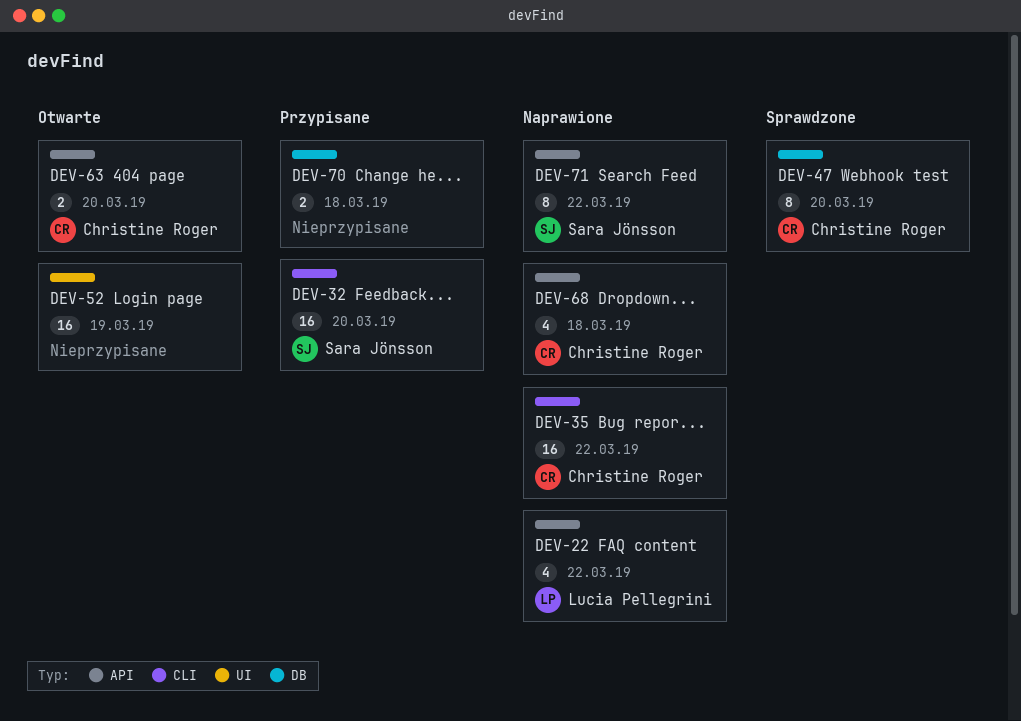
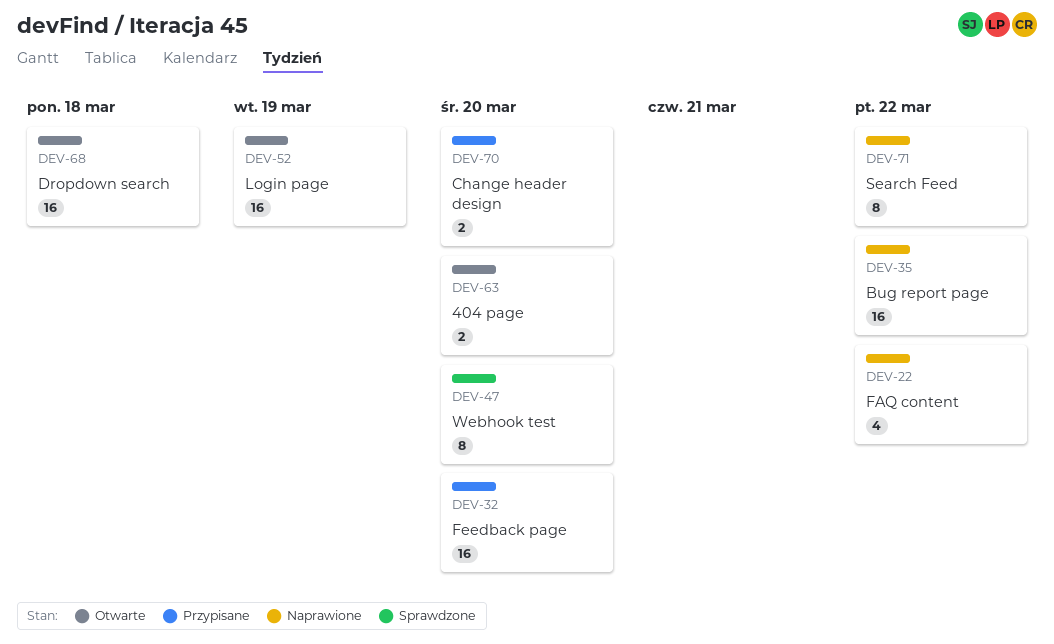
DEV-68, status: Naprawione -> Otwarte
DEV-68, estimate: 4 -> 16
DEV-70, due: Mar 18 -> Mar 20

